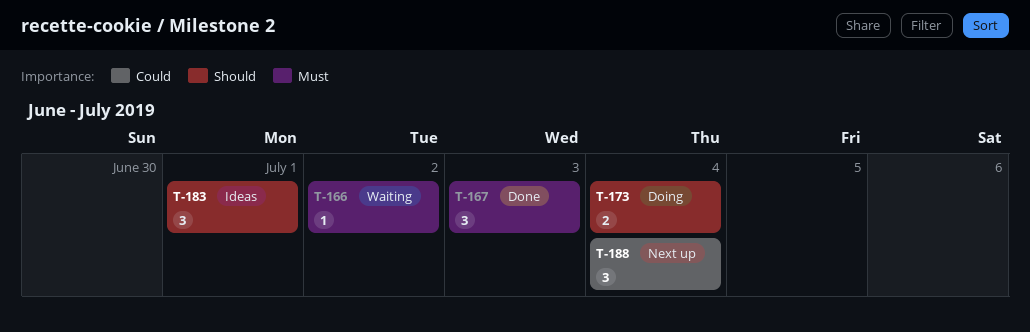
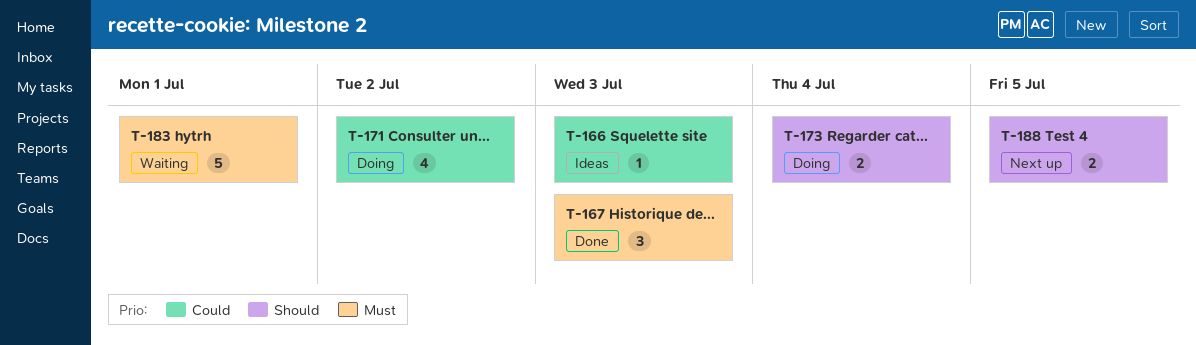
T-166, status: Waiting -> Ideas
T-166, priority: Must -> Could
T-166, due: Jul 2 -> Jul 3
T-171: none -> present
T-183, status: Ideas -> Waiting
T-183, priority: Should -> Must
T-183, estimate: 3 -> 5
T-188, priority: Could -> Should
T-188, estimate: 3 -> 2
T-188, due: Jul 4 -> Jul 5

